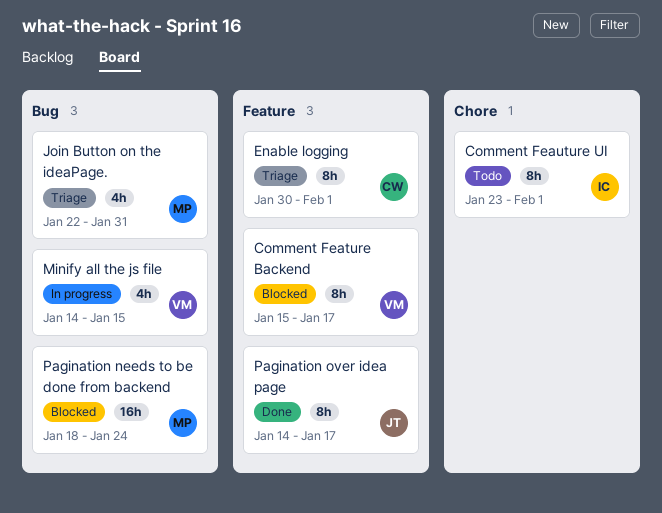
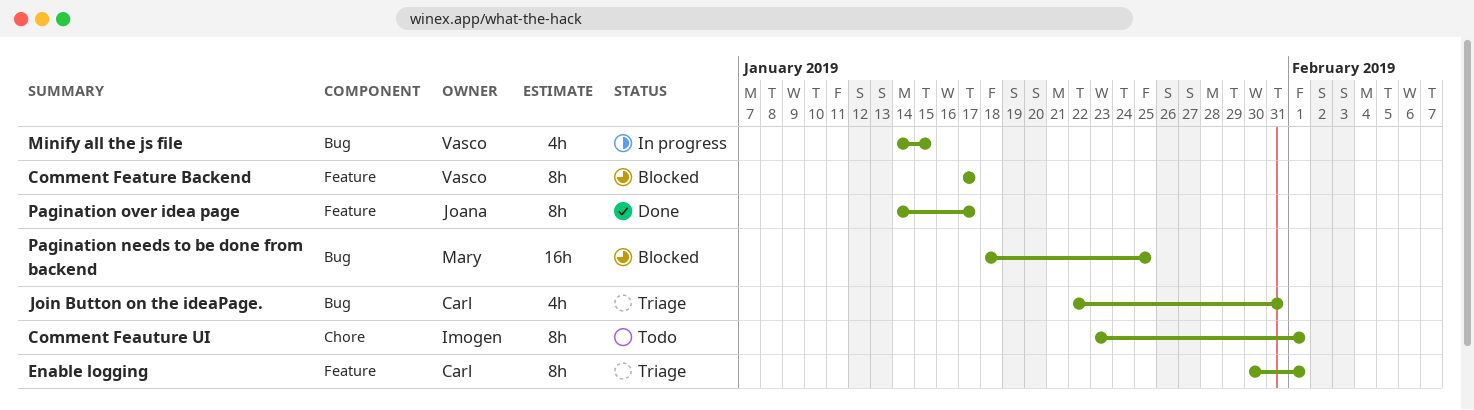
Comment Feature Backend, start: Jan 15 -> Jan 17
Join Button on the ideaPage., owner: Mary -> Carl
Pagination needs to be done from backend, due: Jan 24 -> Jan 25

